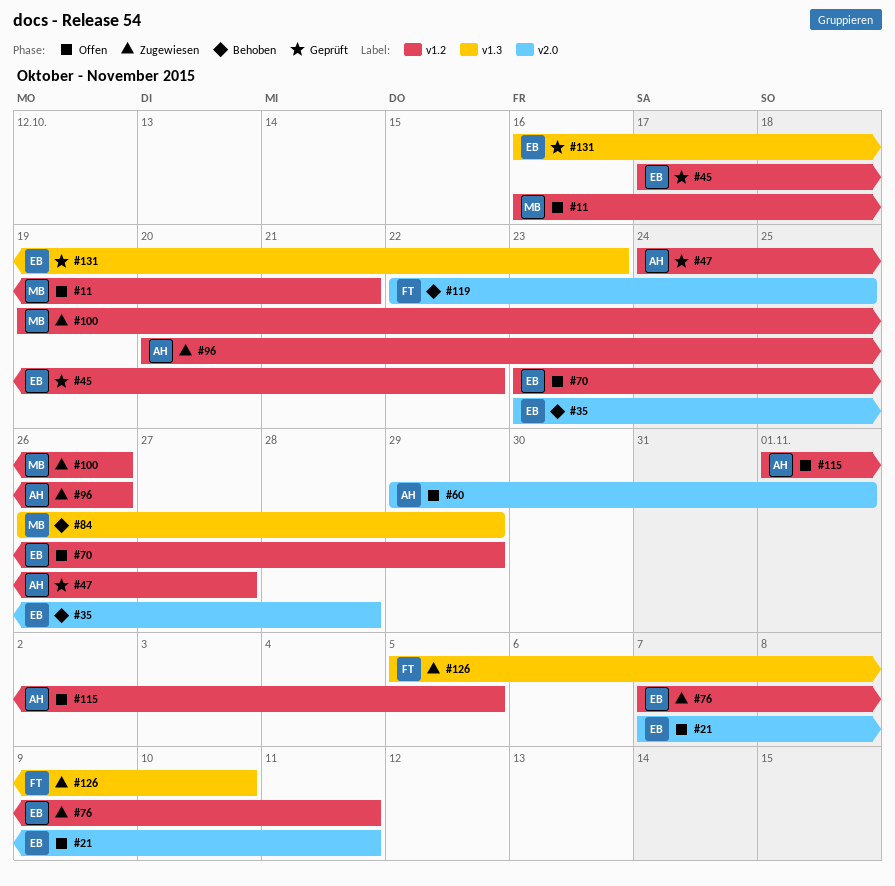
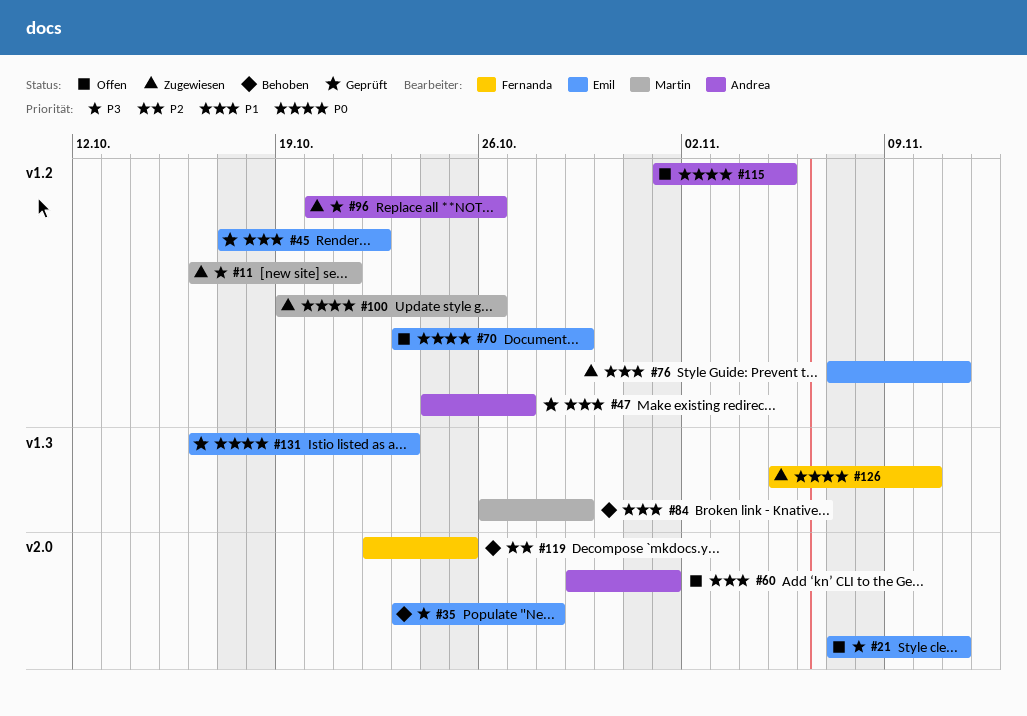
#11, status: Offen -> Zugewiesen

